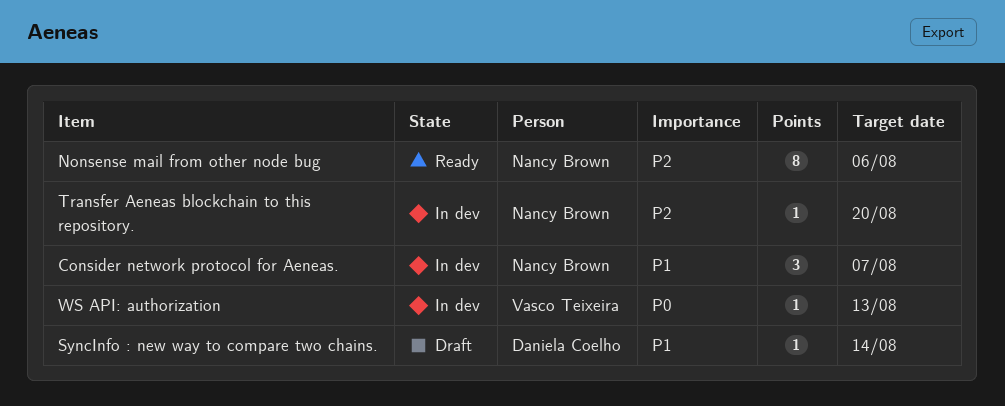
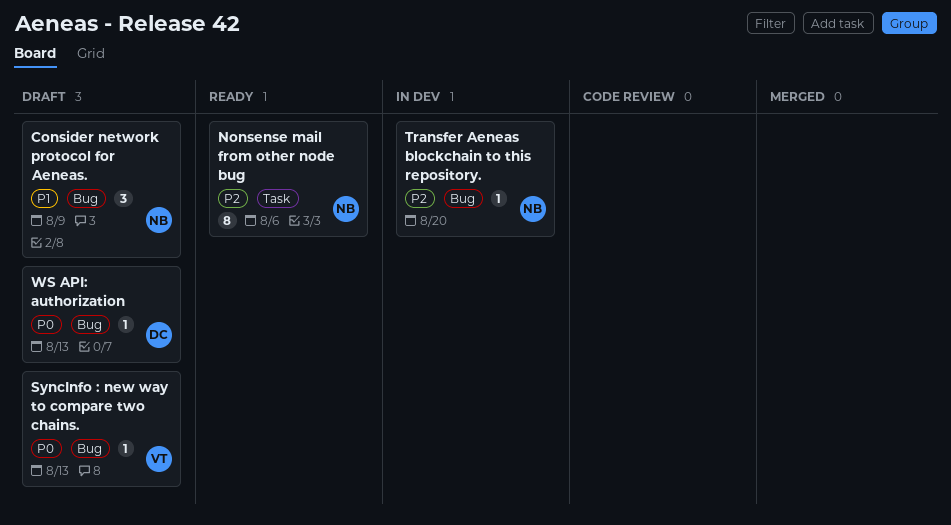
Consider network protocol for Aeneas., status: In dev -> Draft
Consider network protocol for Aeneas., due: Aug 7 -> Aug 9
SyncInfo : new way to compare two chains., owner: Daniela Coelho -> Vasco Teixeira
SyncInfo : new way to compare two chains., priority: P1 -> P0
SyncInfo : new way to compare two chains., due: Aug 14 -> Aug 13
WS API: authorization, status: In dev -> Draft
WS API: authorization, owner: Vasco Teixeira -> Daniela Coelho

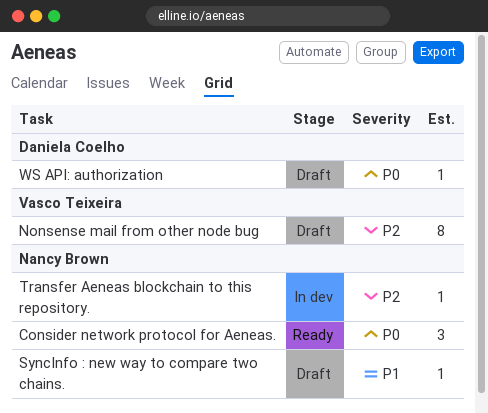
Consider network protocol for Aeneas., status: Draft -> Ready
Consider network protocol for Aeneas., priority: P1 -> P0
Nonsense mail from other node bug, status: Ready -> Draft
Nonsense mail from other node bug, owner: Nancy Brown -> Vasco Teixeira
SyncInfo : new way to compare two chains., owner: Vasco Teixeira -> Nancy Brown
SyncInfo : new way to compare two chains., priority: P0 -> P1

